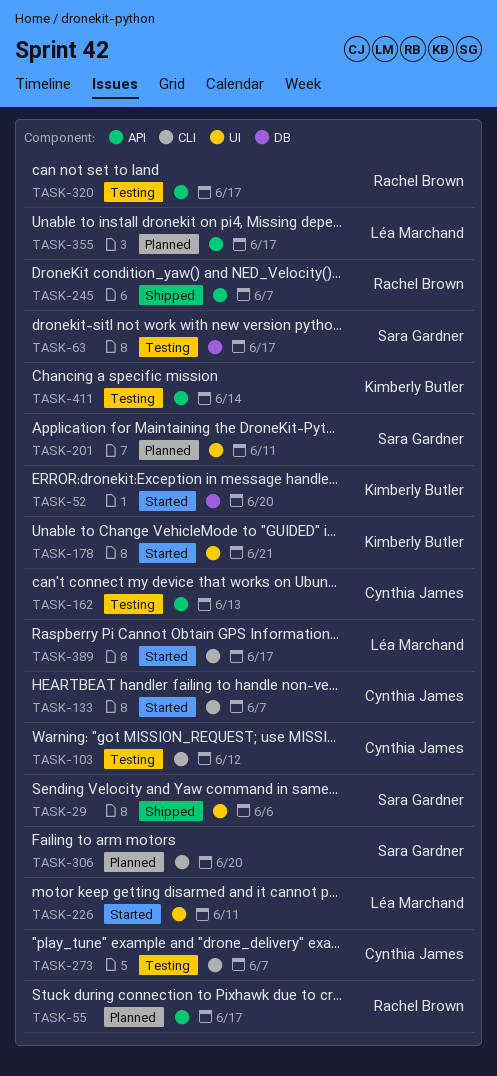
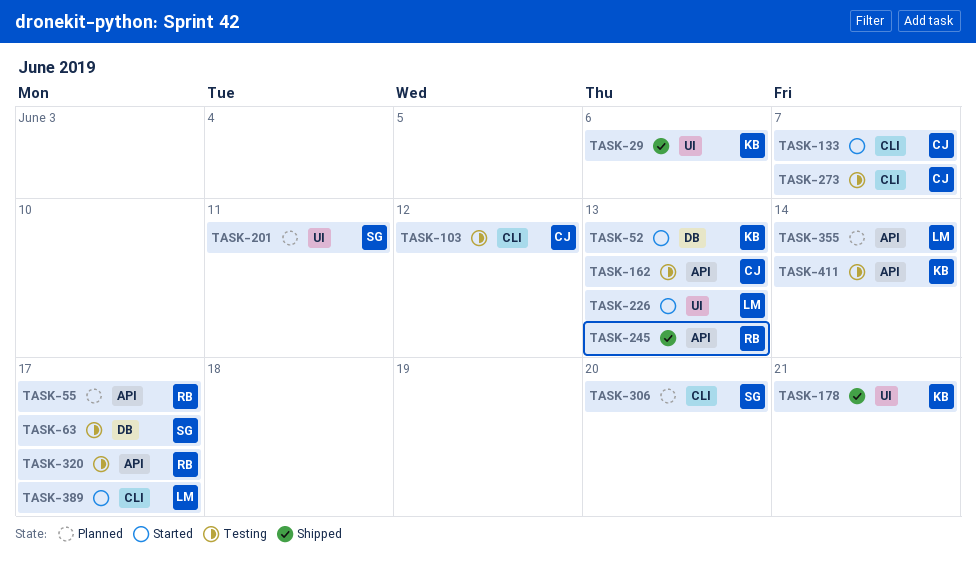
TASK-29, owner: Sara Gardner -> Kimberly Butler
TASK-52, due: Jun 20 -> Jun 13
TASK-178, status: Started -> Shipped
TASK-226, due: Jun 11 -> Jun 13
TASK-245, due: Jun 7 -> Jun 13
TASK-355, due: Jun 17 -> Jun 14

